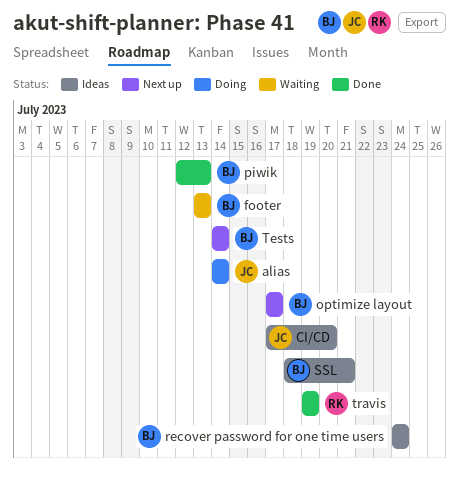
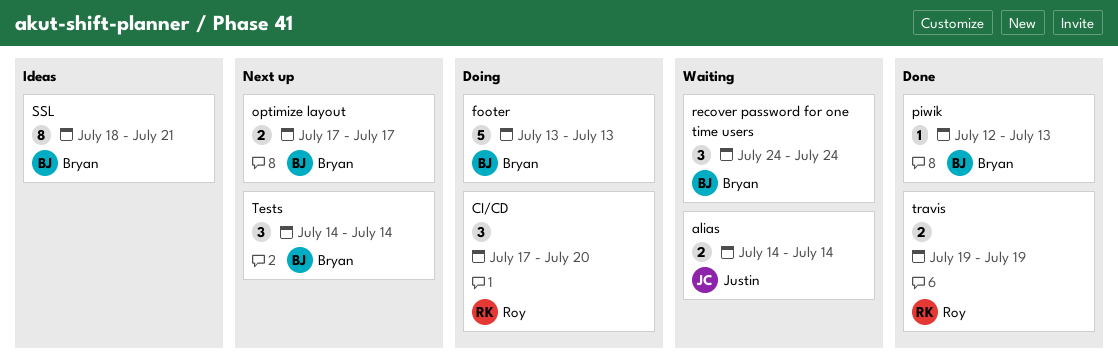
alias, status: Doing -> Waiting
CI/CD, status: Ideas -> Doing
CI/CD, owner: Justin -> Roy
footer, status: Waiting -> Doing
recover password for one time users, status: Ideas -> Waiting

